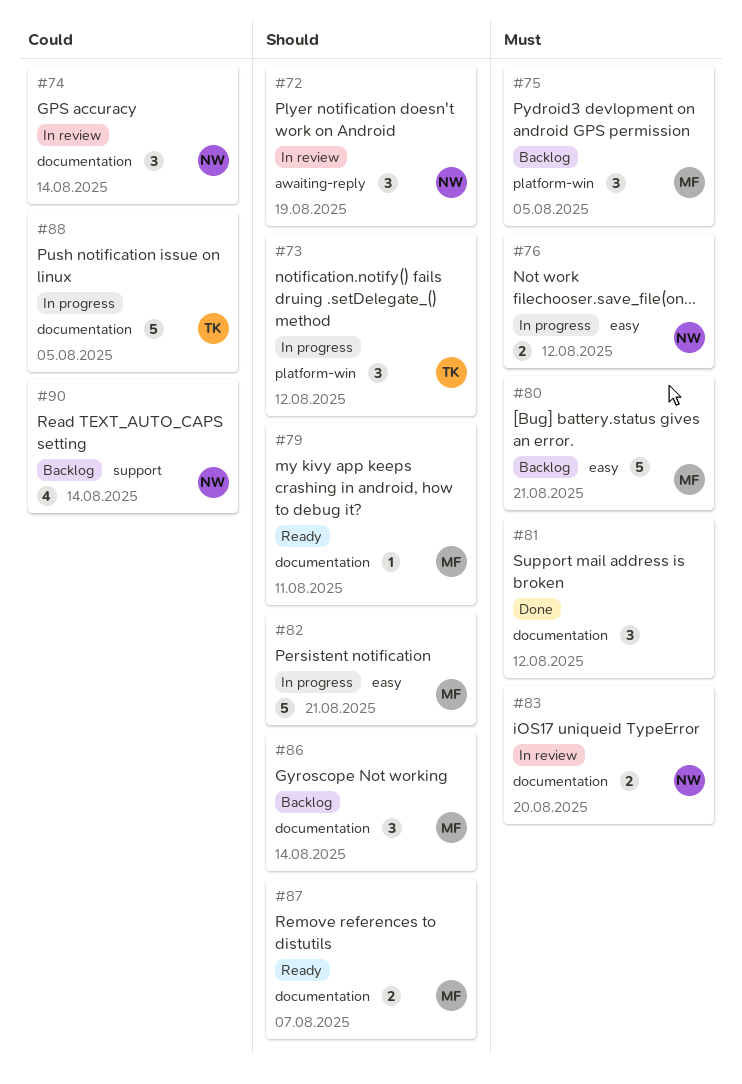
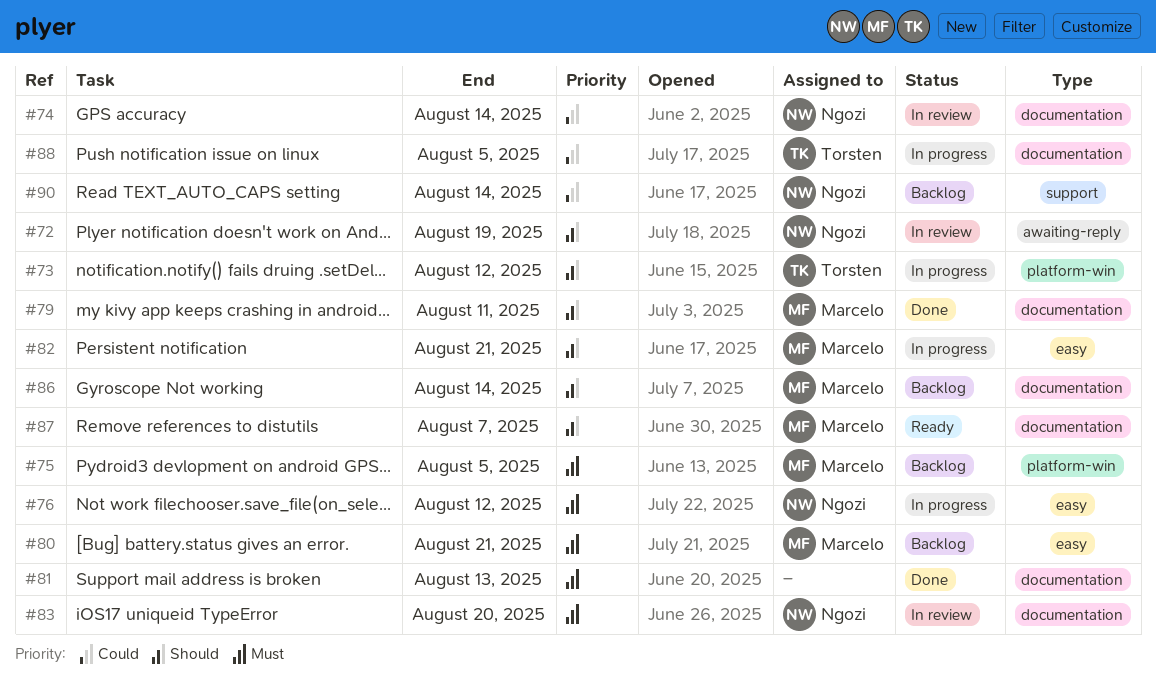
#79, status: Ready -> Done
#81, due: Aug 12 -> Aug 13

